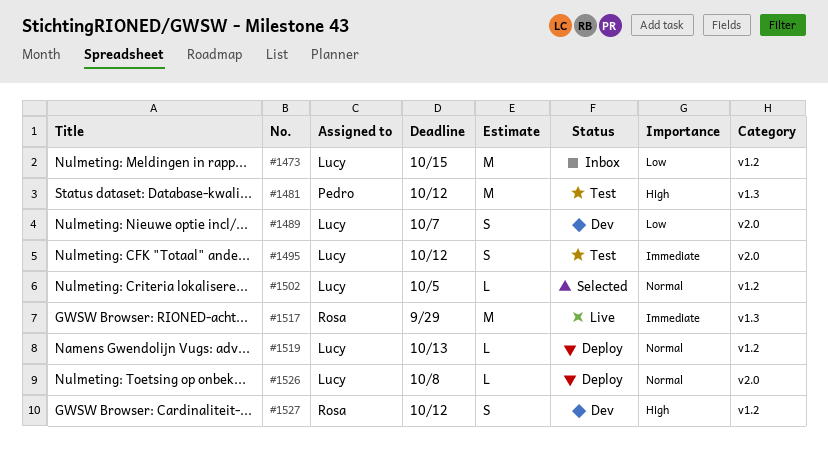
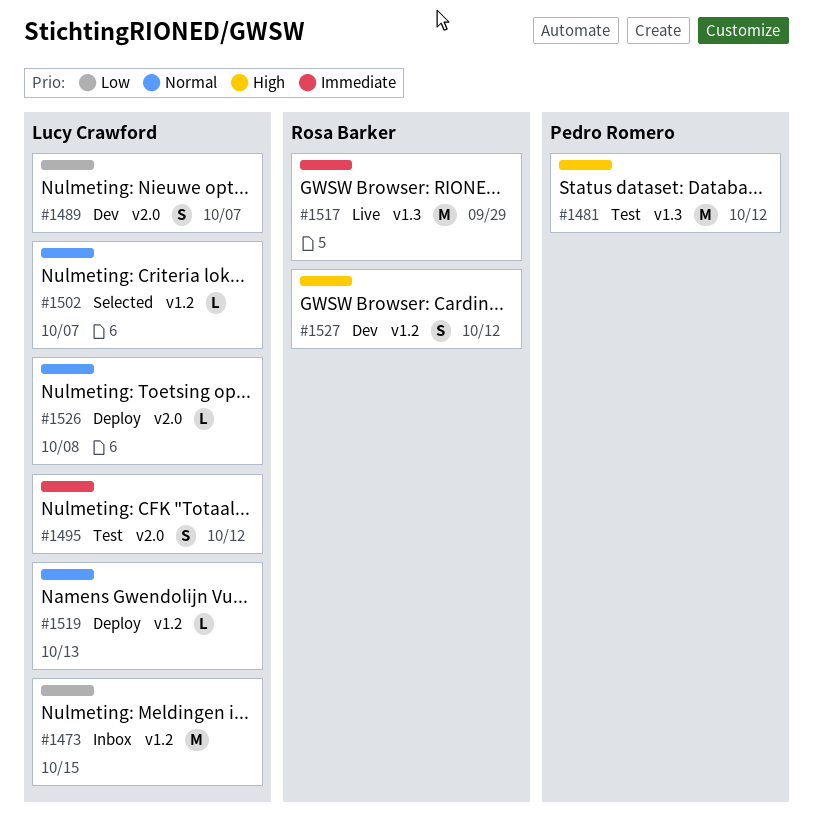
#1502, due: Oct 5 -> Oct 7

